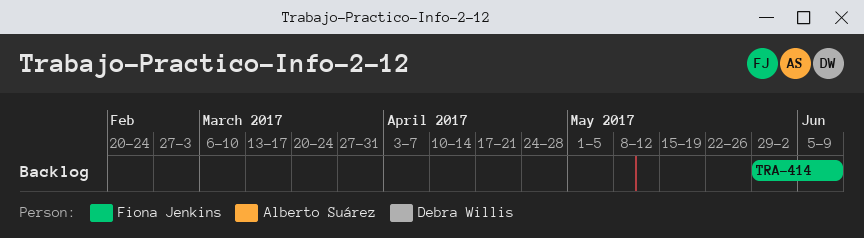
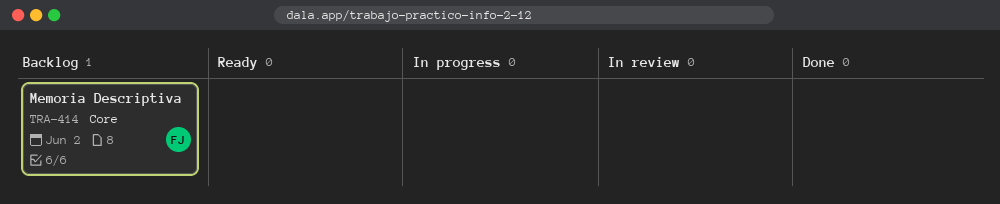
TRA-414, due: Jun 9 -> Jun 2

